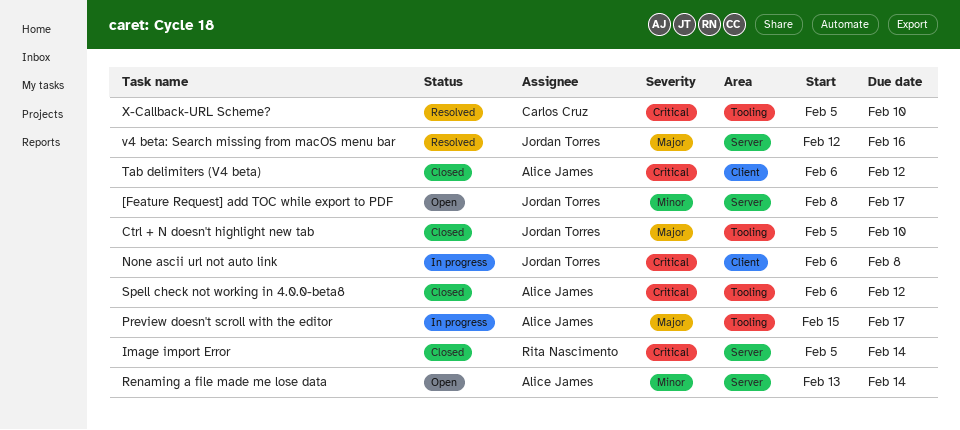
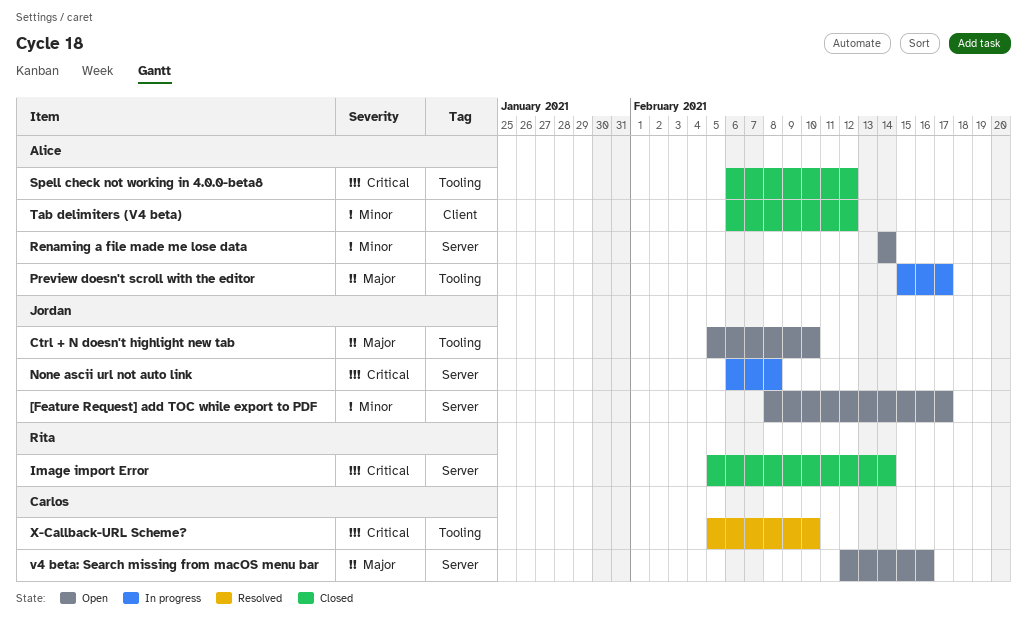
Ctrl + N doesn't highlight new tab, status: Closed -> Open
None ascii url not auto link, label: Client -> Server
Renaming a file made me lose data, start: Feb 13 -> Feb 14
Tab delimiters (V4 beta), priority: Critical -> Minor
v4 beta: Search missing from macOS menu bar, status: Resolved -> Open
v4 beta: Search missing from macOS menu bar, owner: Jordan Torres -> Carlos Cruz

